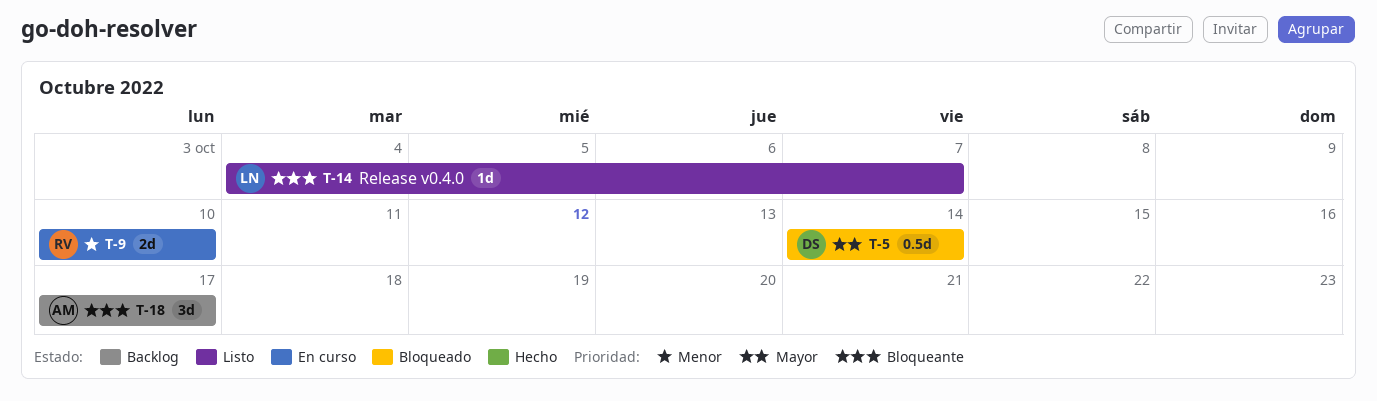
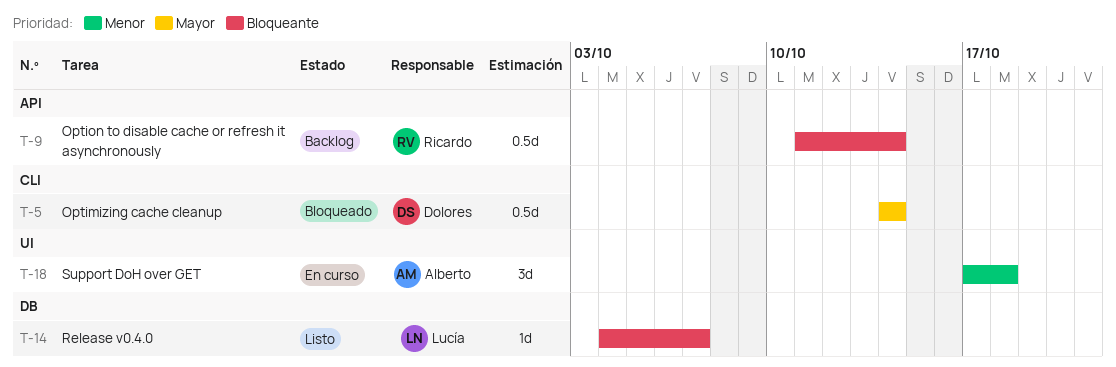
T-9, status: En curso -> Backlog
T-9, priority: Menor -> Bloqueante
T-9, estimate: 2d -> 0.5d
T-9, start: Oct 10 -> Oct 11
T-9, due: Oct 10 -> Oct 14
T-18, status: Backlog -> En curso
T-18, priority: Bloqueante -> Menor
T-18, due: Oct 17 -> Oct 18

